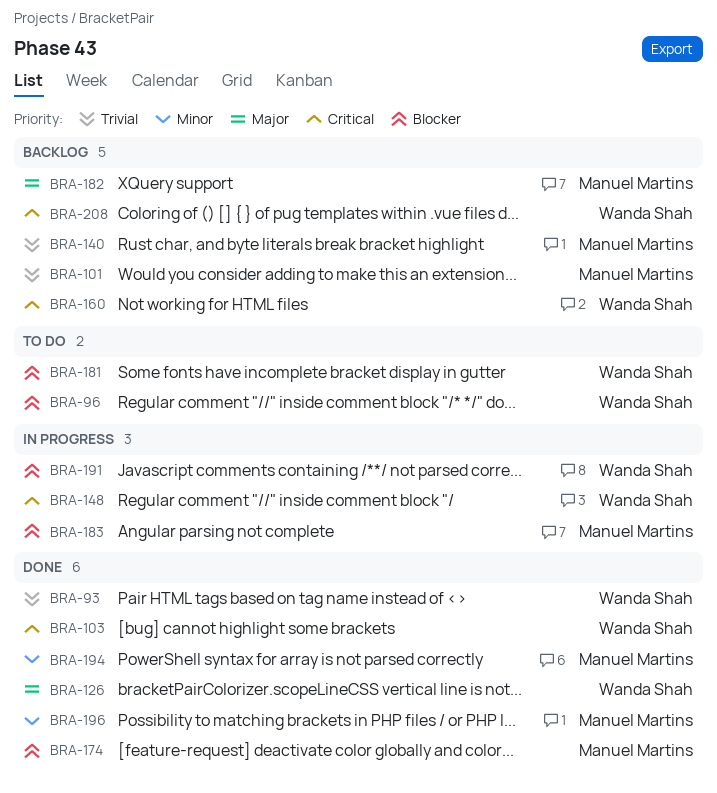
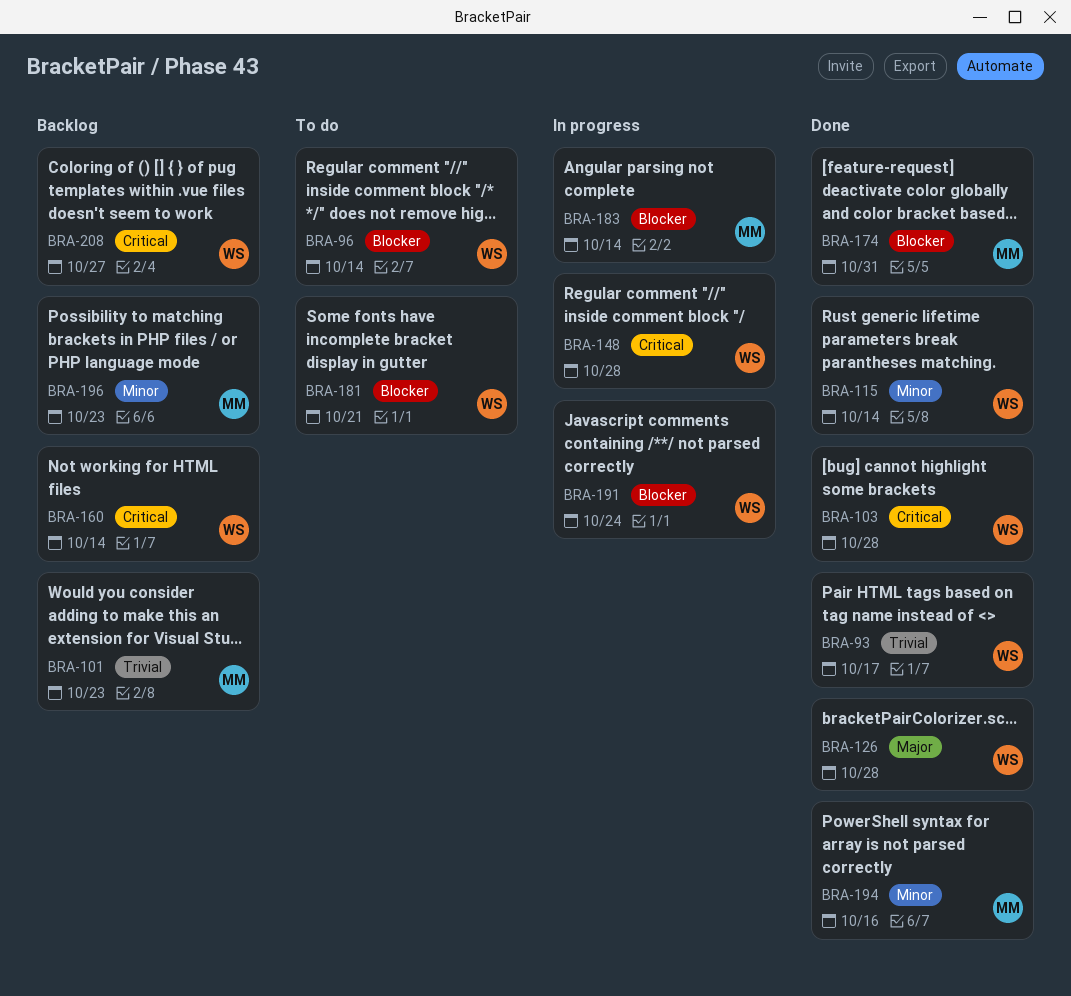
BRA-115: none -> present
BRA-140: present -> none
BRA-182: present -> none
BRA-196, status: Done -> Backlog

